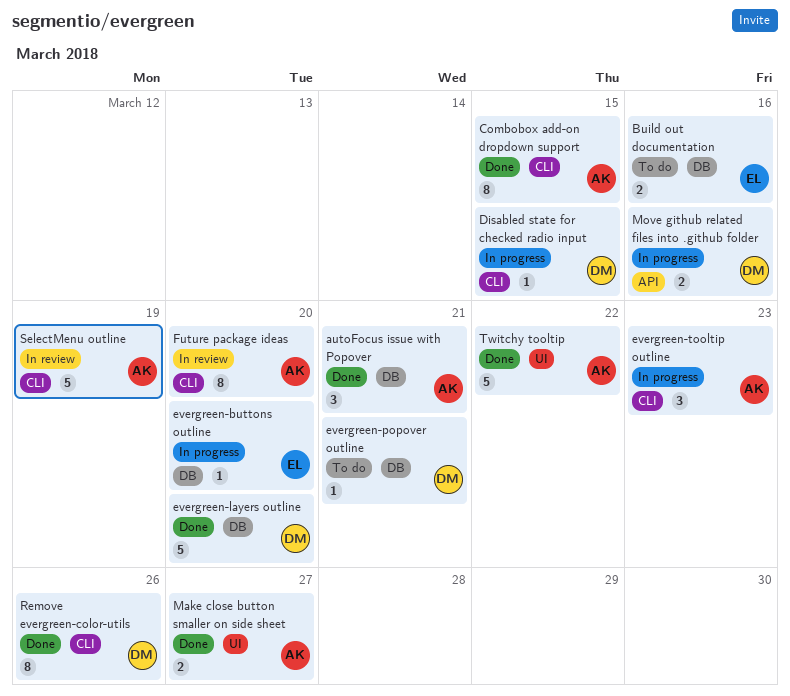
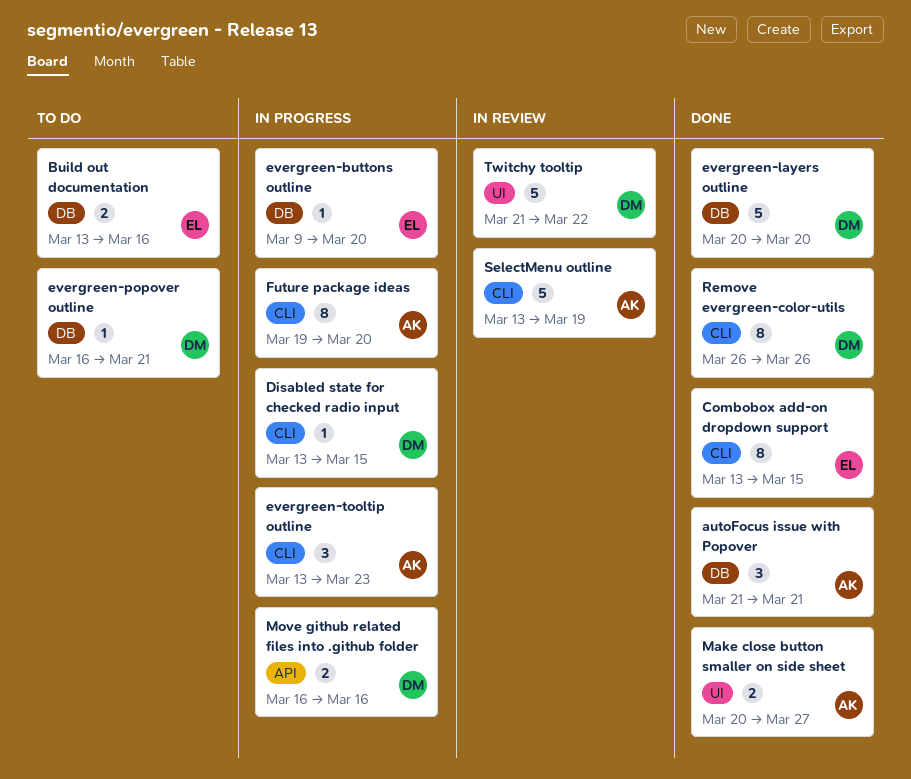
Combobox add-on dropdown support, owner: AK -> EL
Future package ideas, status: In review -> In progress
Twitchy tooltip, status: Done -> In review
Twitchy tooltip, owner: AK -> DM

